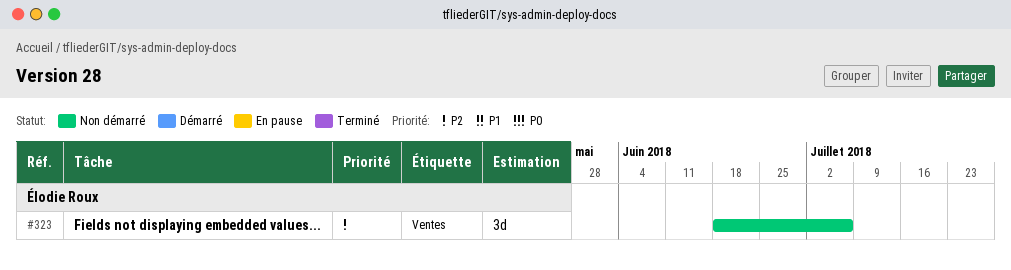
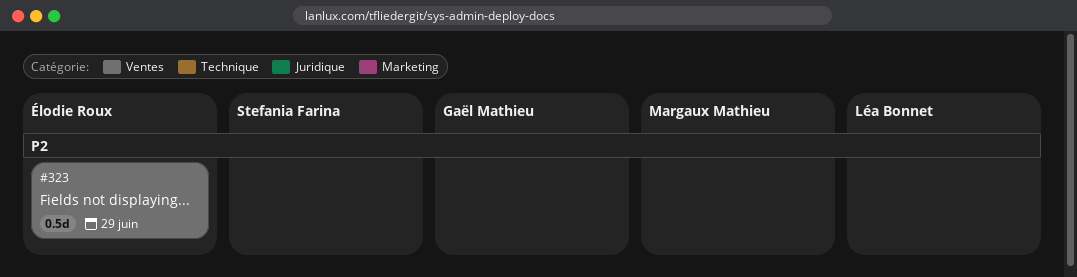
#323, estimate: 3d -> 0.5d
#323, due: Jul 6 -> Jun 29

